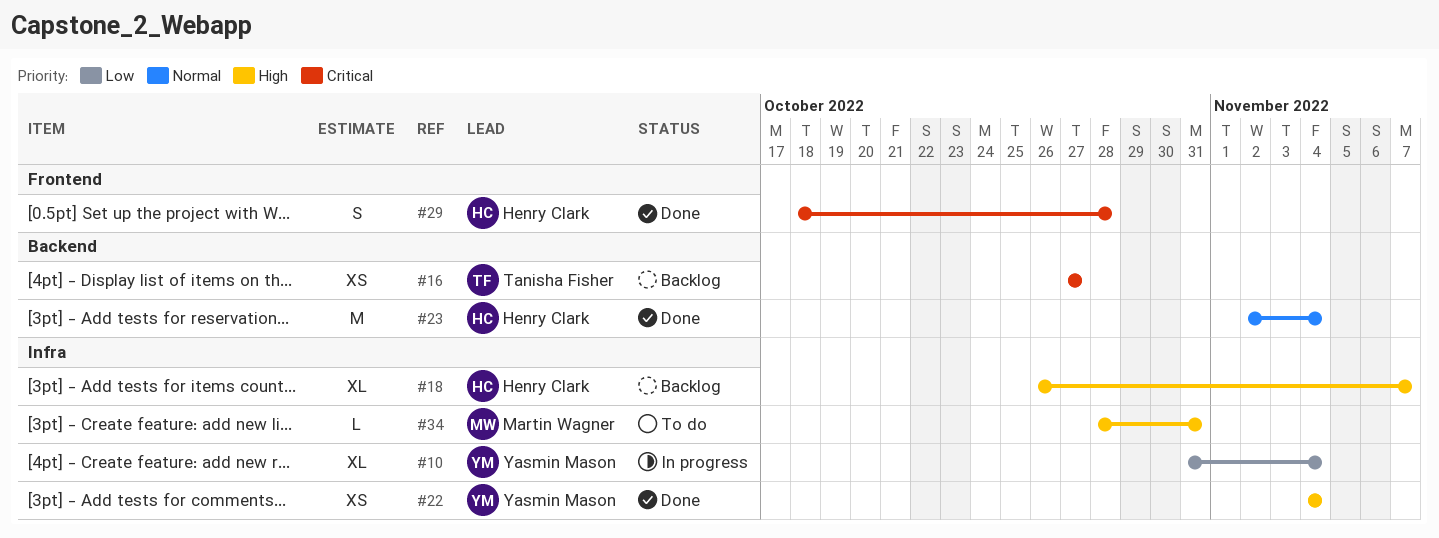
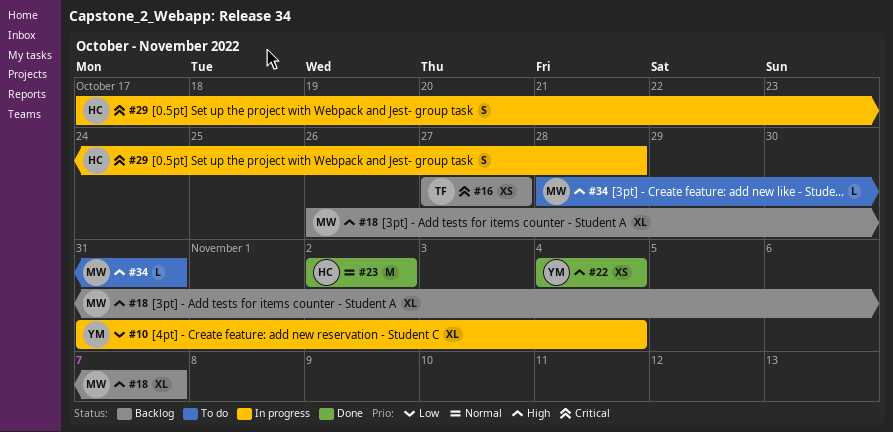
#18, owner: Henry Clark -> Martin Wagner
#23, due: Nov 4 -> Nov 2
#29, status: Done -> In progress
#29, start: Oct 18 -> Oct 17

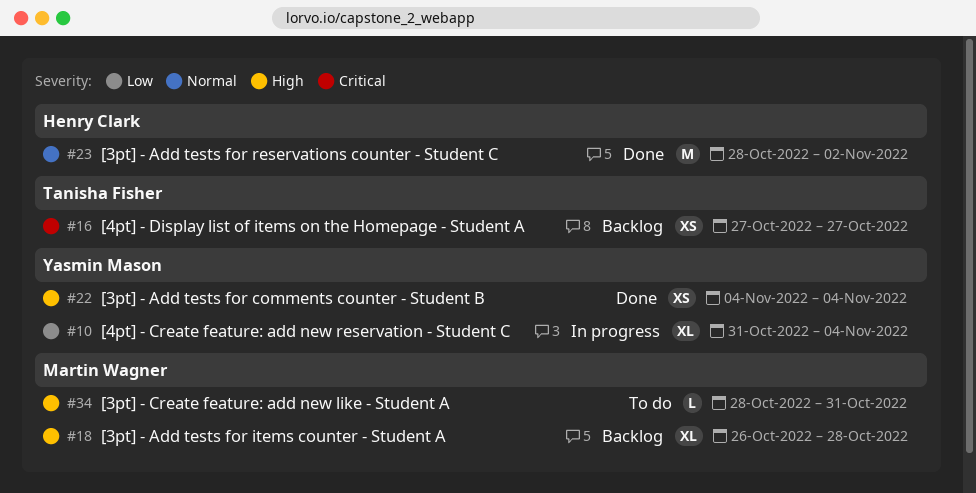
#18, due: Nov 7 -> Oct 28
#23, start: Nov 2 -> Oct 28
#29: present -> none

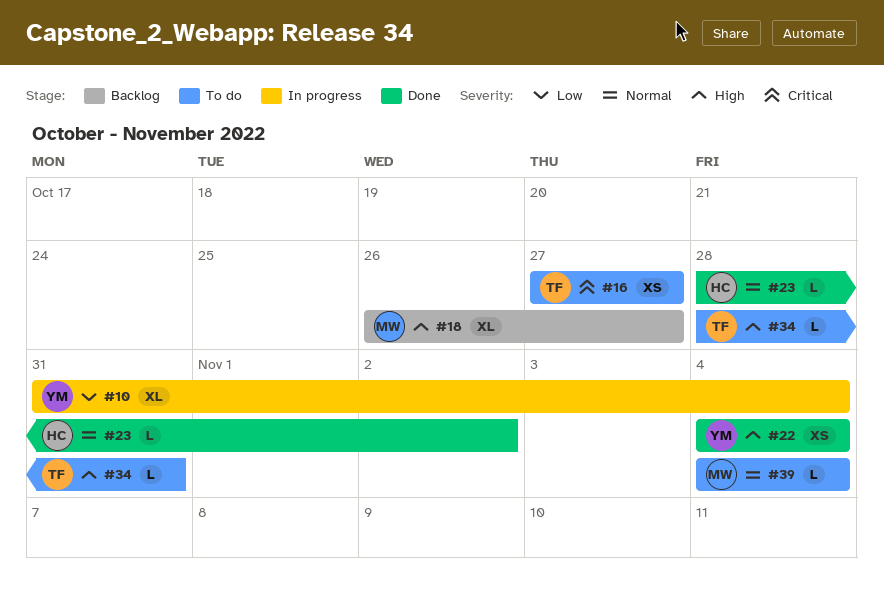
#16, status: Backlog -> To do
#18, due: Oct 28 -> Oct 27
#23, estimate: M -> L
#34, owner: Martin Wagner -> Tanisha Fisher
#39: none -> present

